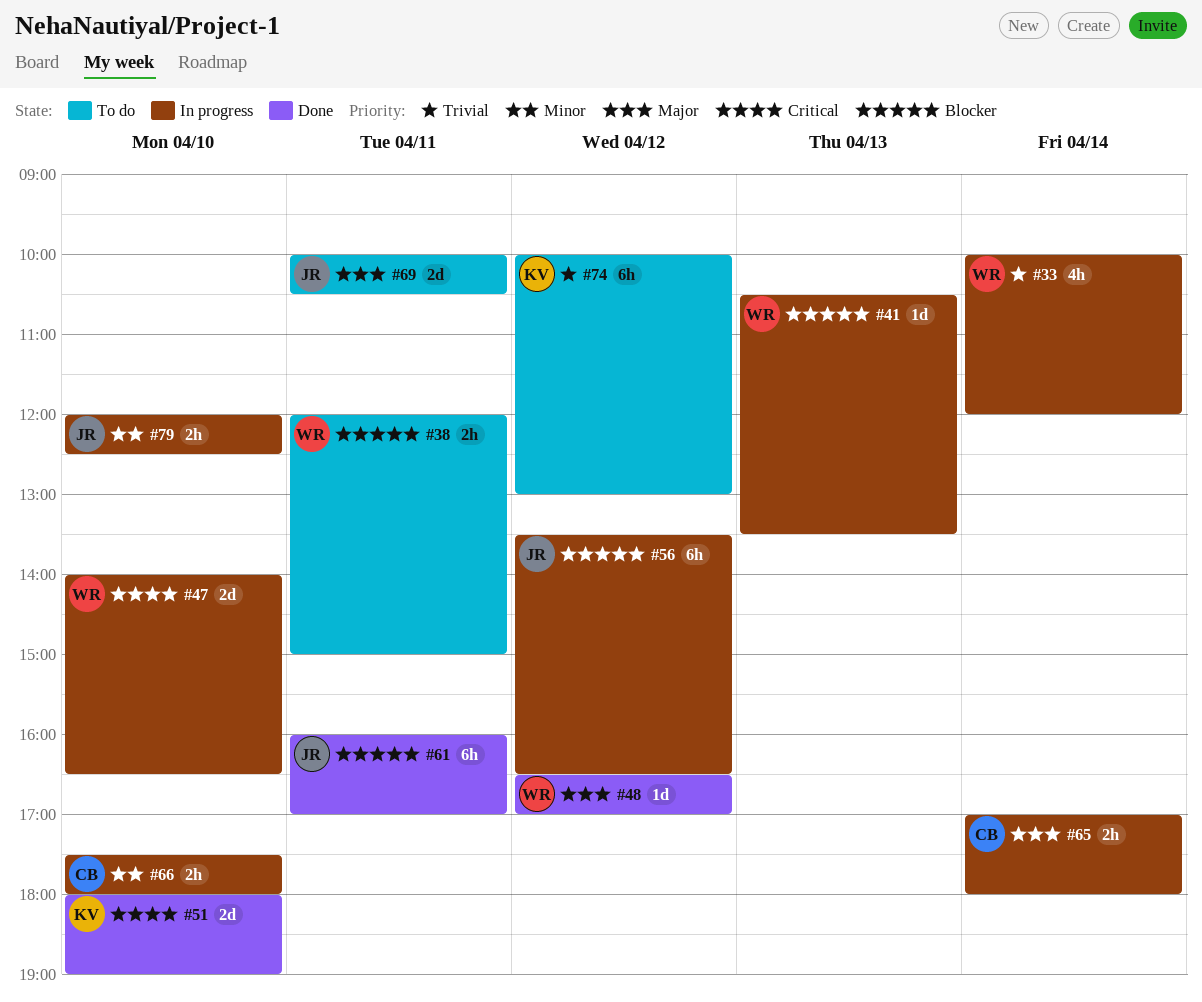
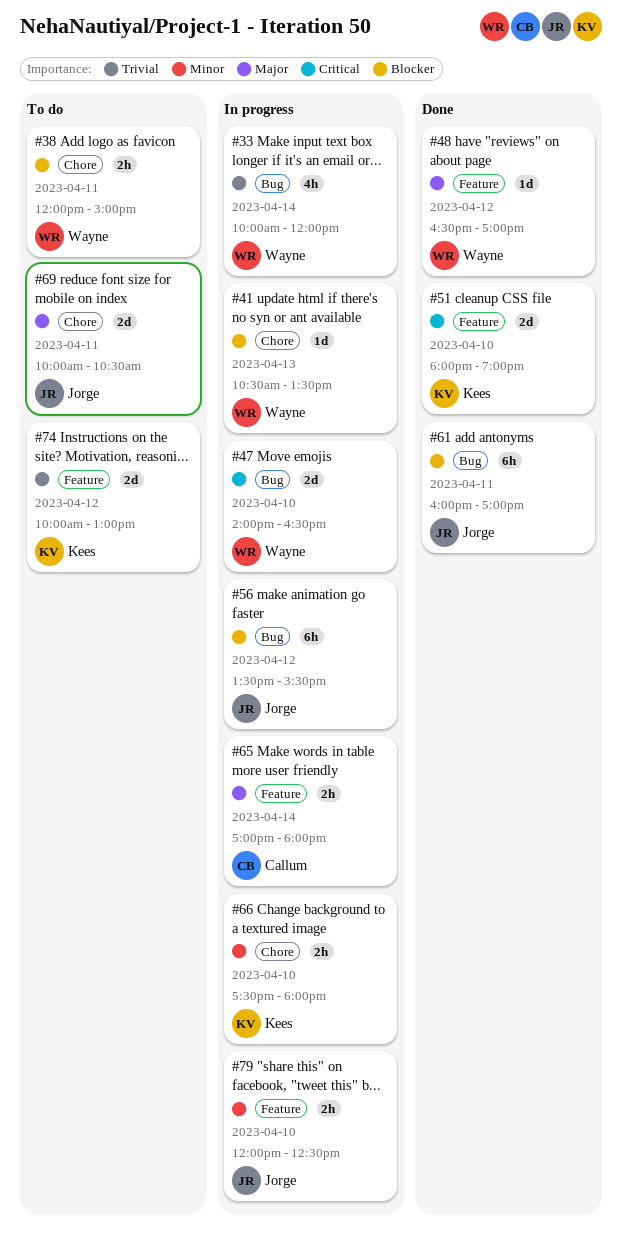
#56, ends: 16:30 -> 15:30
#66, owner: Callum -> Kees
#74, estimate: 6h -> 2d

